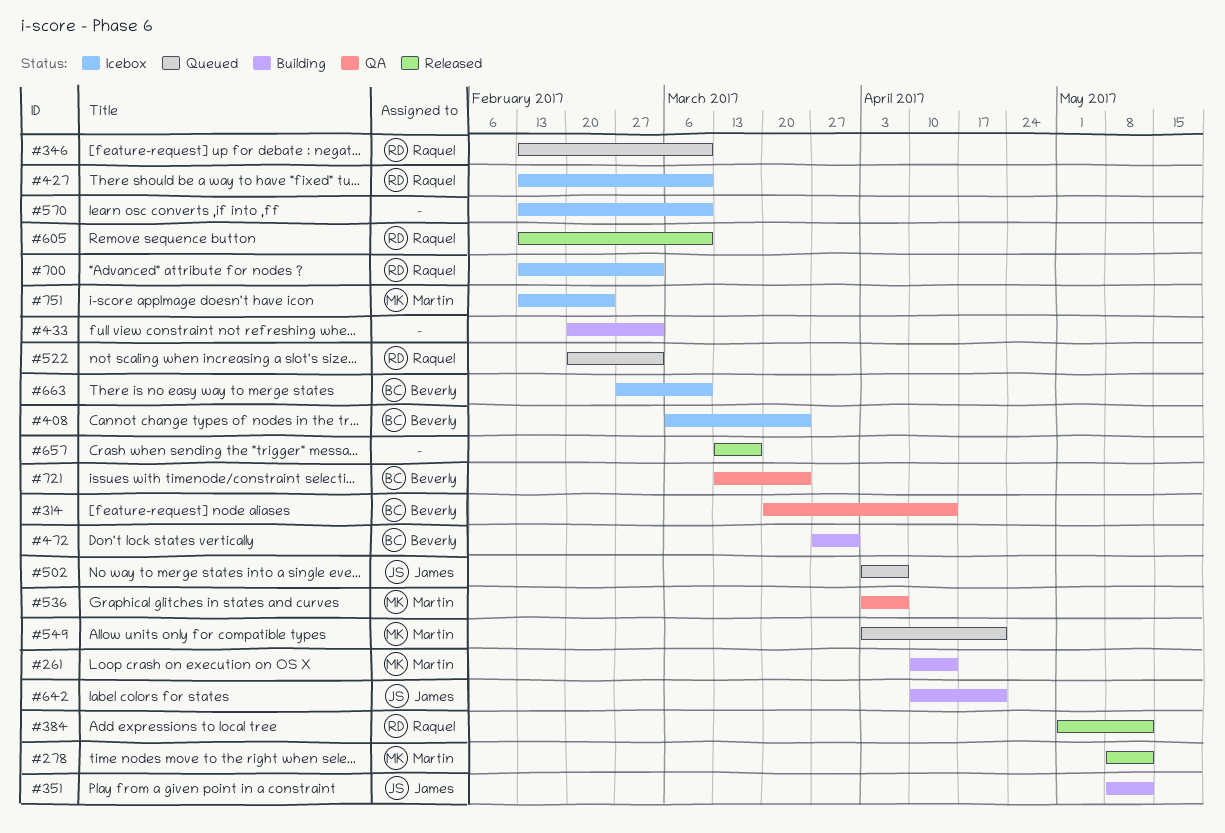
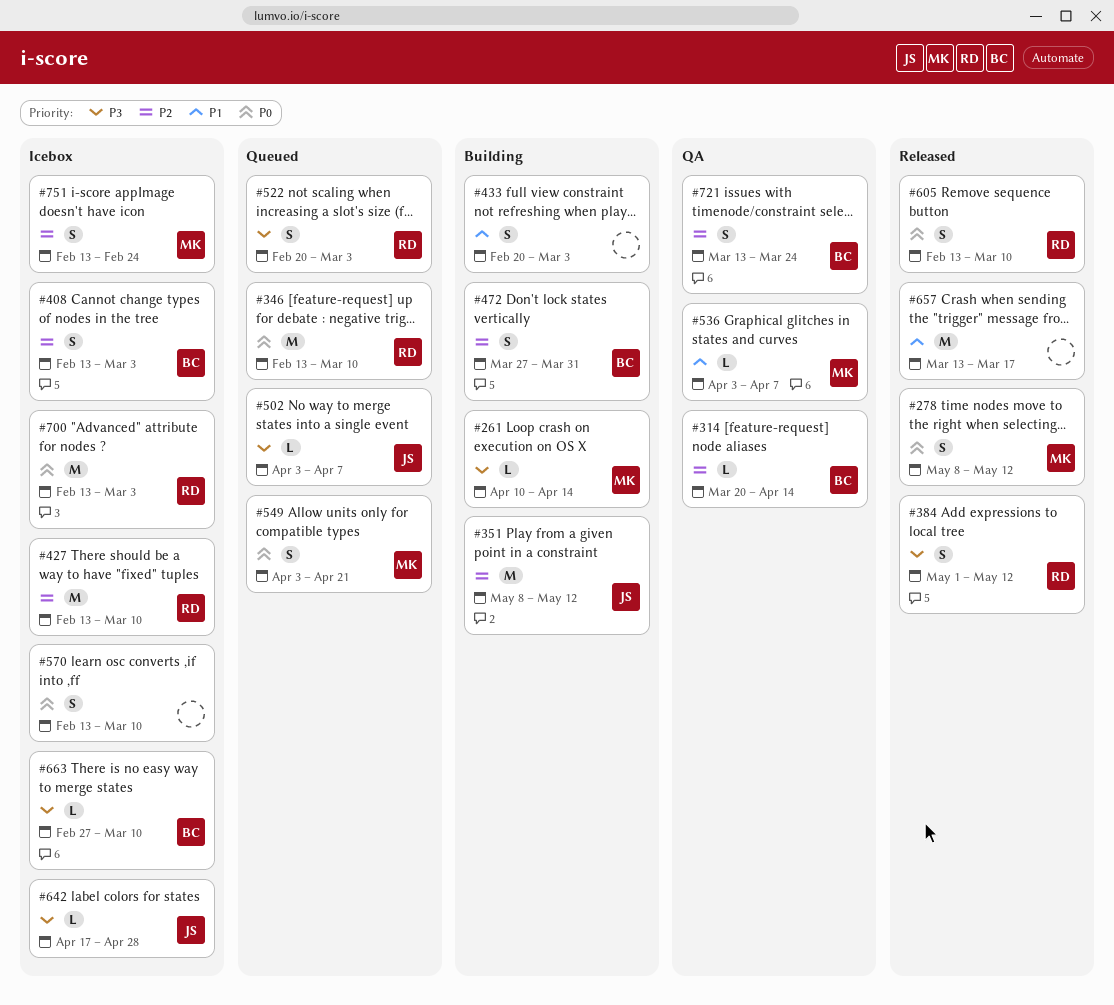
#408, start: Mar 6 -> Feb 13
#408, due: Mar 24 -> Mar 3
#642, status: Building -> Icebox
#642, start: Apr 10 -> Apr 17
#642, due: Apr 21 -> Apr 28

